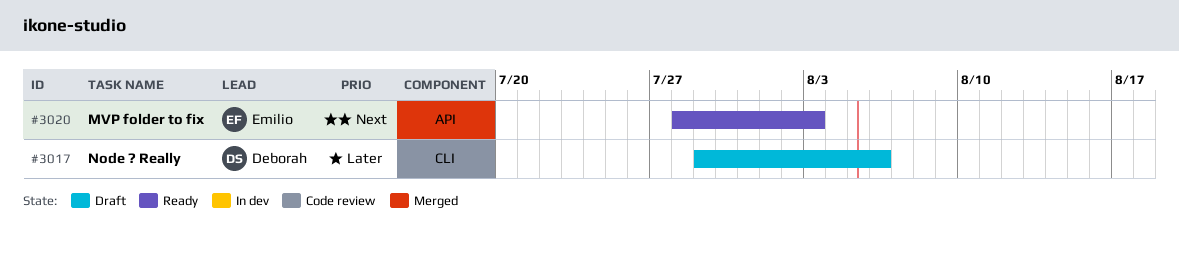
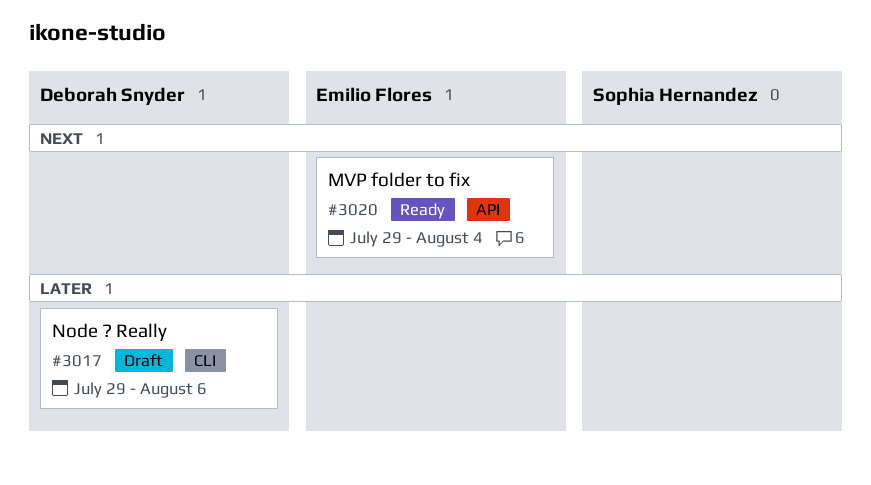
#3020, start: Jul 28 -> Jul 29
#3020, due: Aug 3 -> Aug 4

